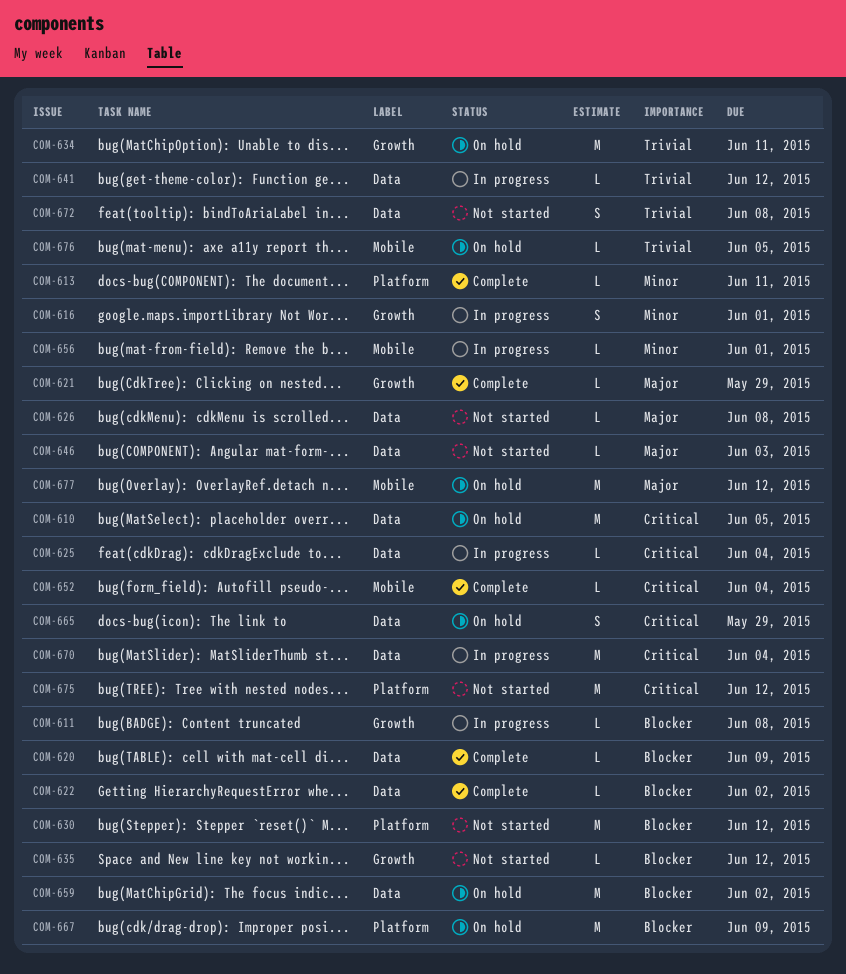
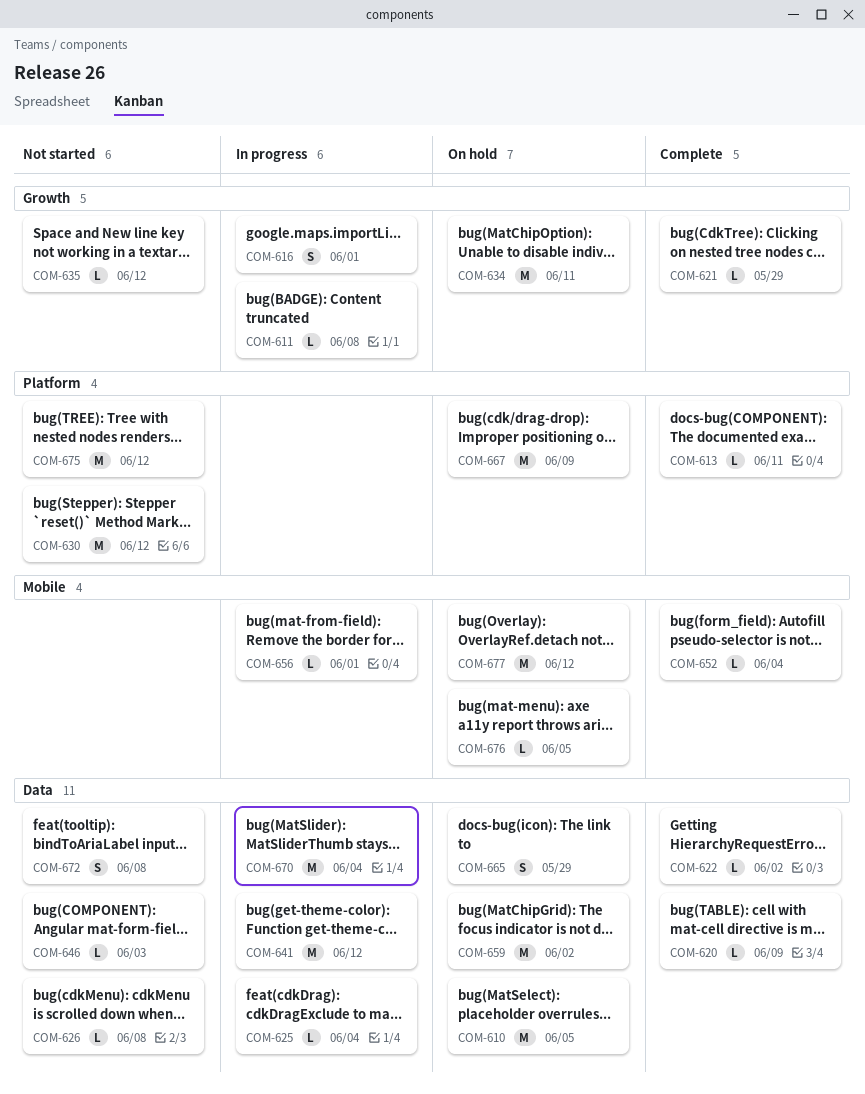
COM-641, estimate: L -> M

